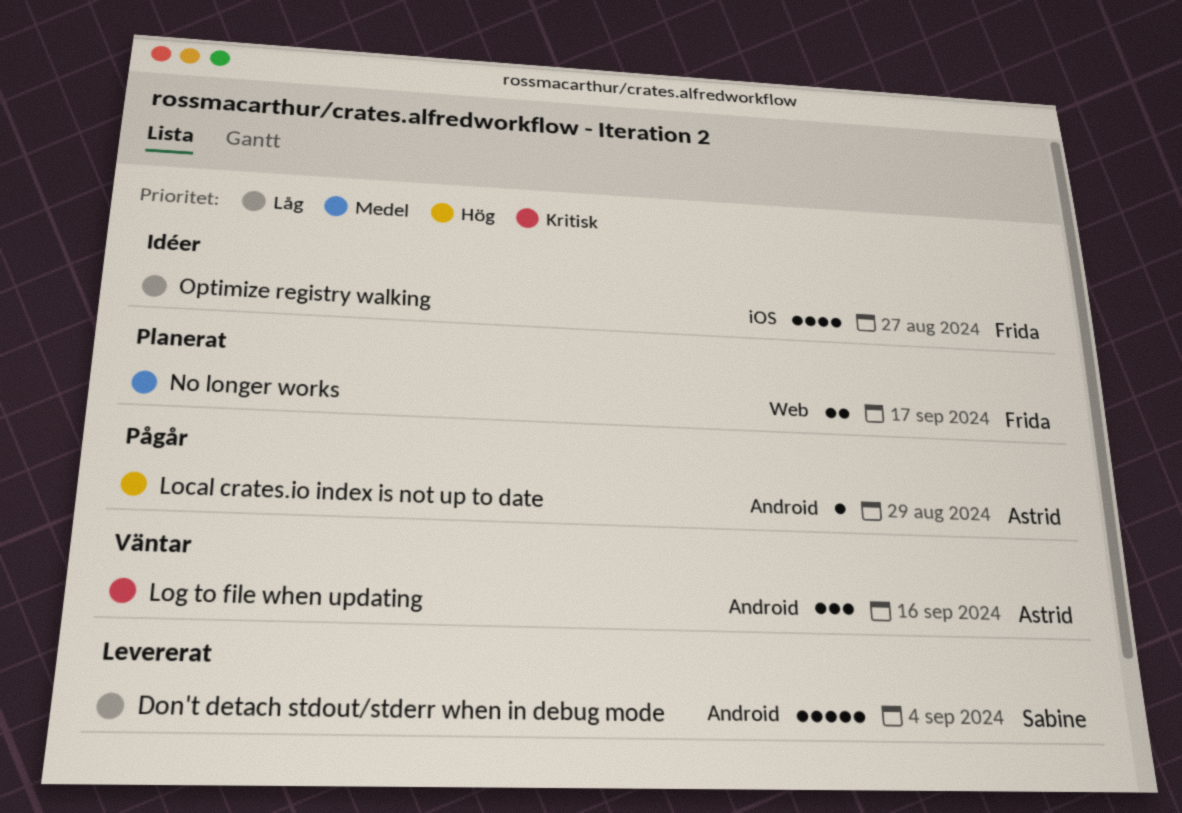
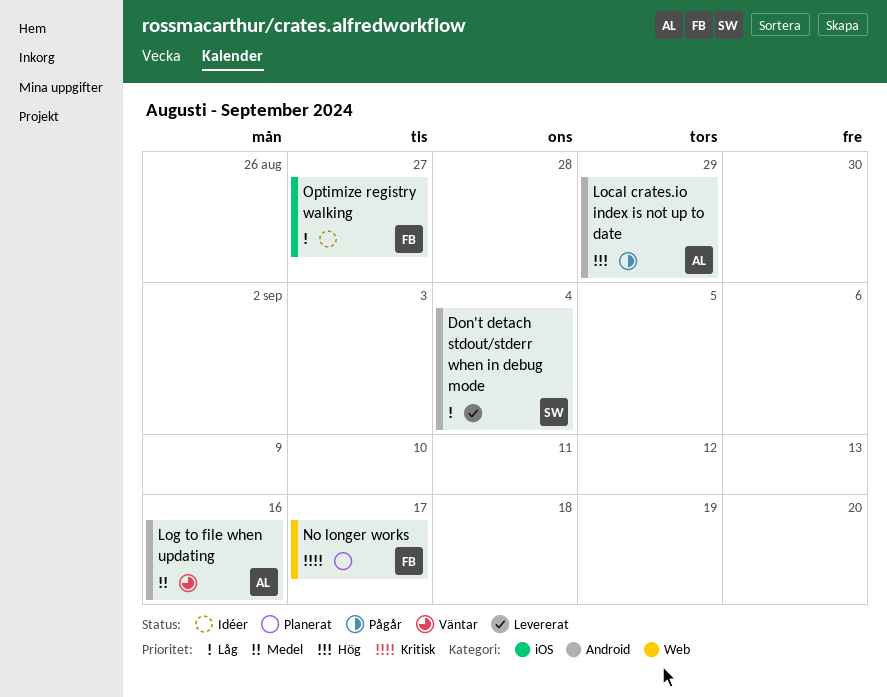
Log to file when updating, priority: Kritisk -> Medel
No longer works, priority: Medel -> Kritisk

